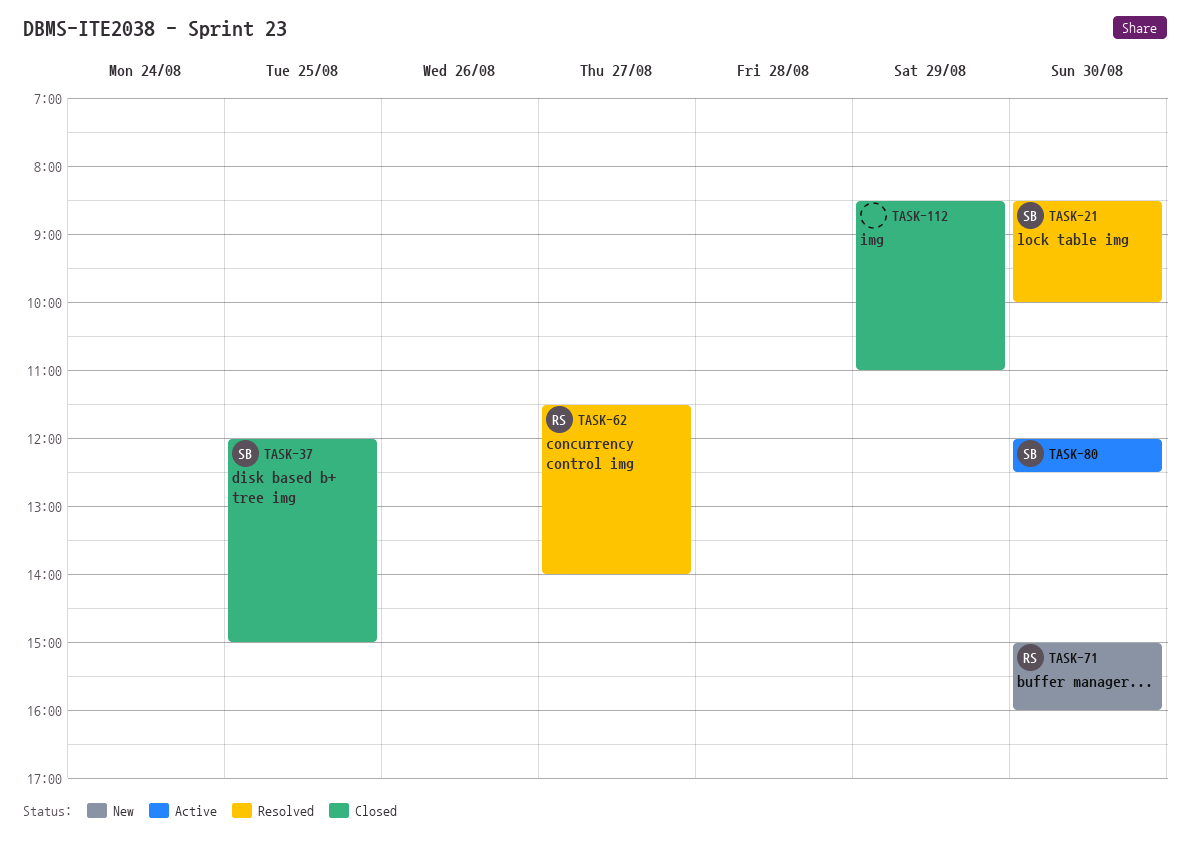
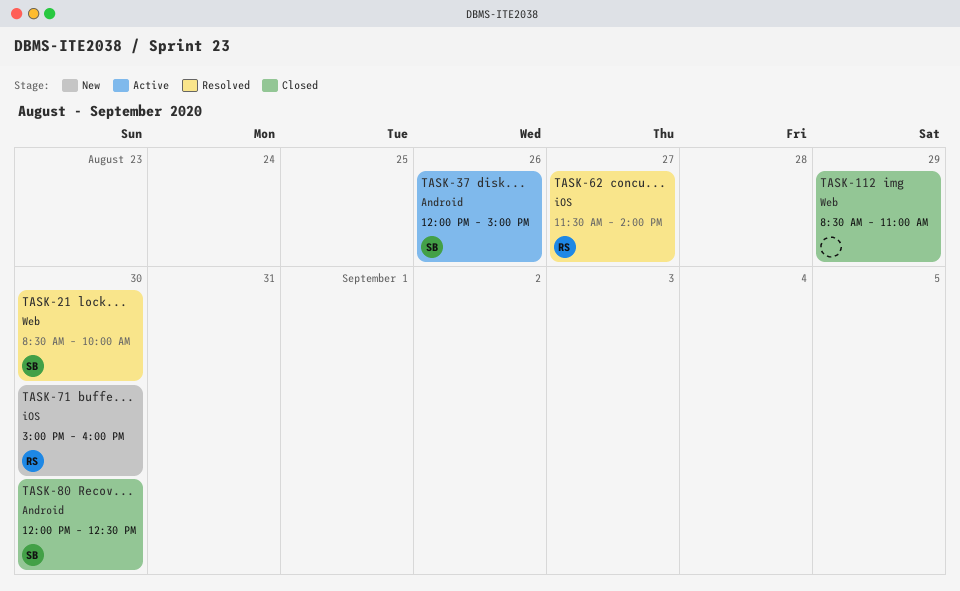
TASK-37, status: Closed -> Active
TASK-37, day: Aug 25 -> Aug 26
TASK-80, status: Active -> Closed

